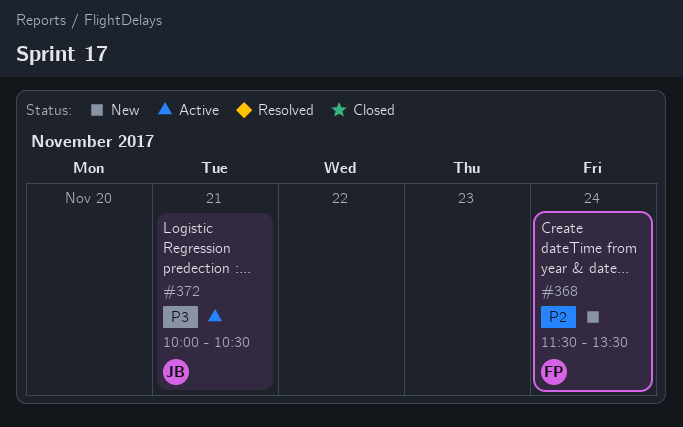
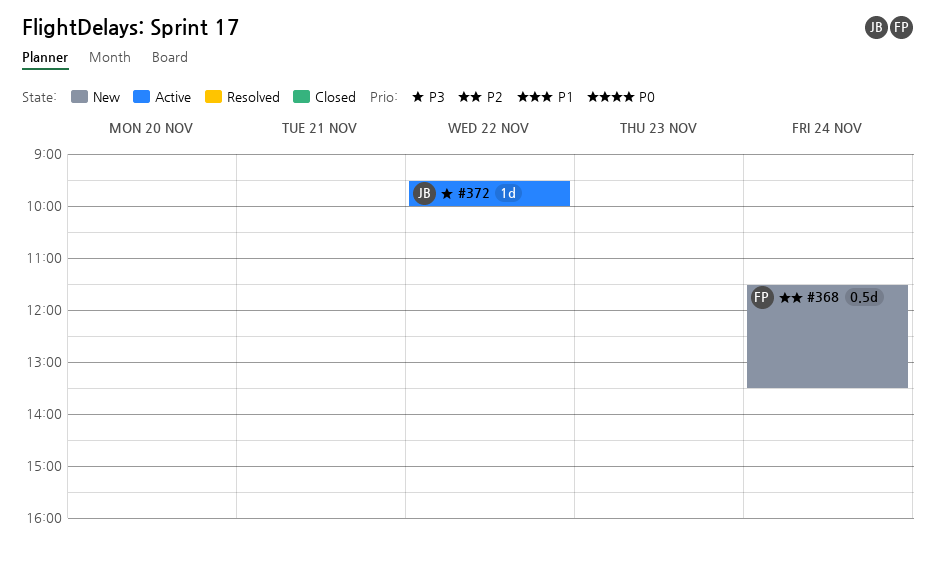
#372, day: Nov 21 -> Nov 22
#372, begins: 10:00 -> 09:30
#372, ends: 10:30 -> 10:00

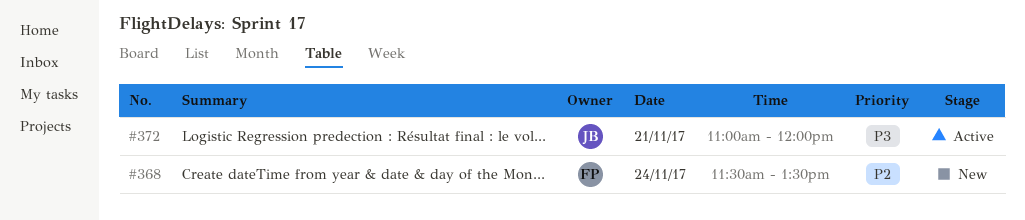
#372, day: Nov 22 -> Nov 21
#372, begins: 09:30 -> 11:00
#372, ends: 10:00 -> 12:00

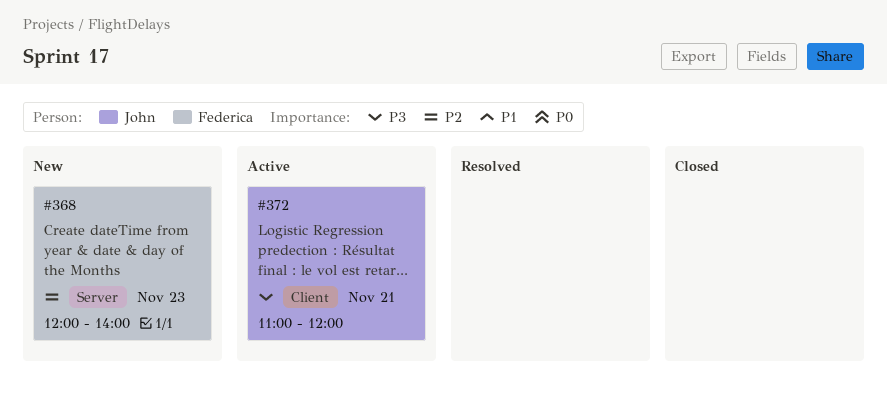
#368, day: Nov 24 -> Nov 23
#368, begins: 11:30 -> 12:00
#368, ends: 13:30 -> 14:00

